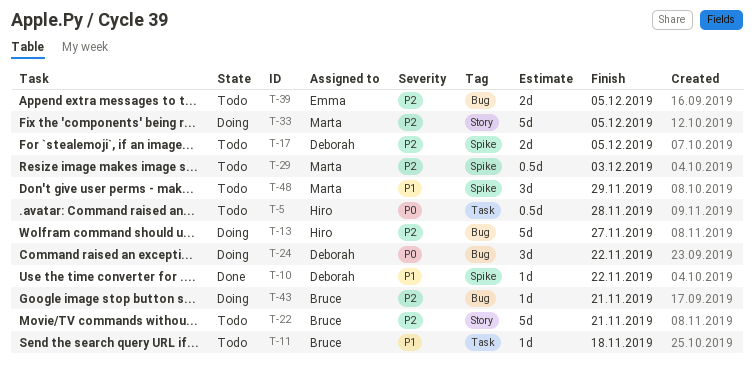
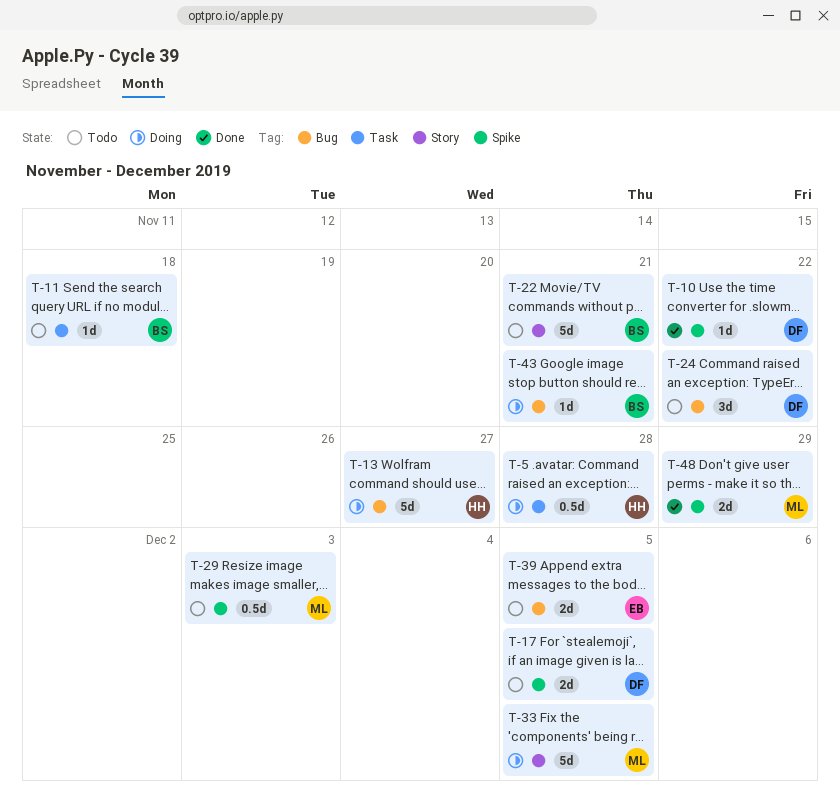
T-5, status: Todo -> Doing
T-24, status: Doing -> Todo
T-48, status: Todo -> Done
T-48, estimate: 3d -> 2d

